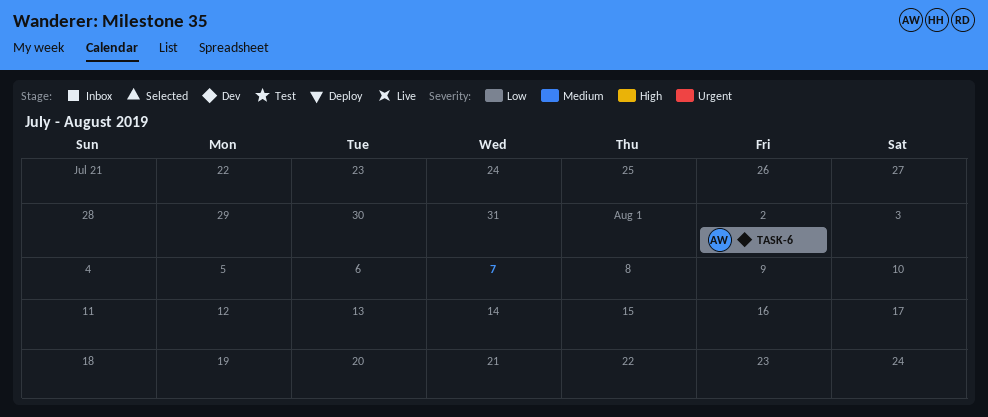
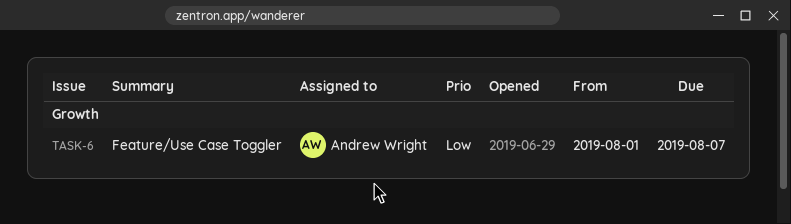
TASK-6, start: Aug 2 -> Aug 1
TASK-6, due: Aug 2 -> Aug 7

